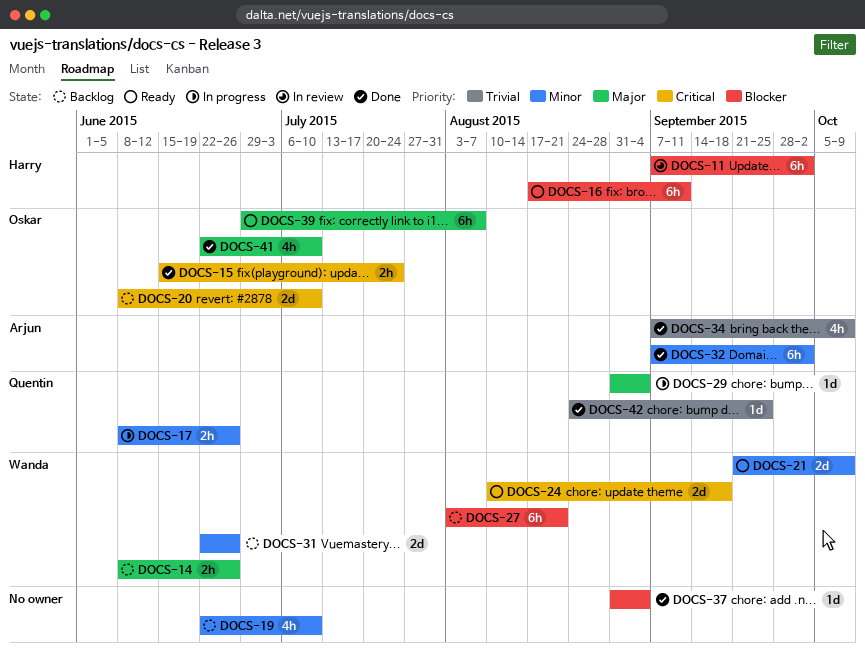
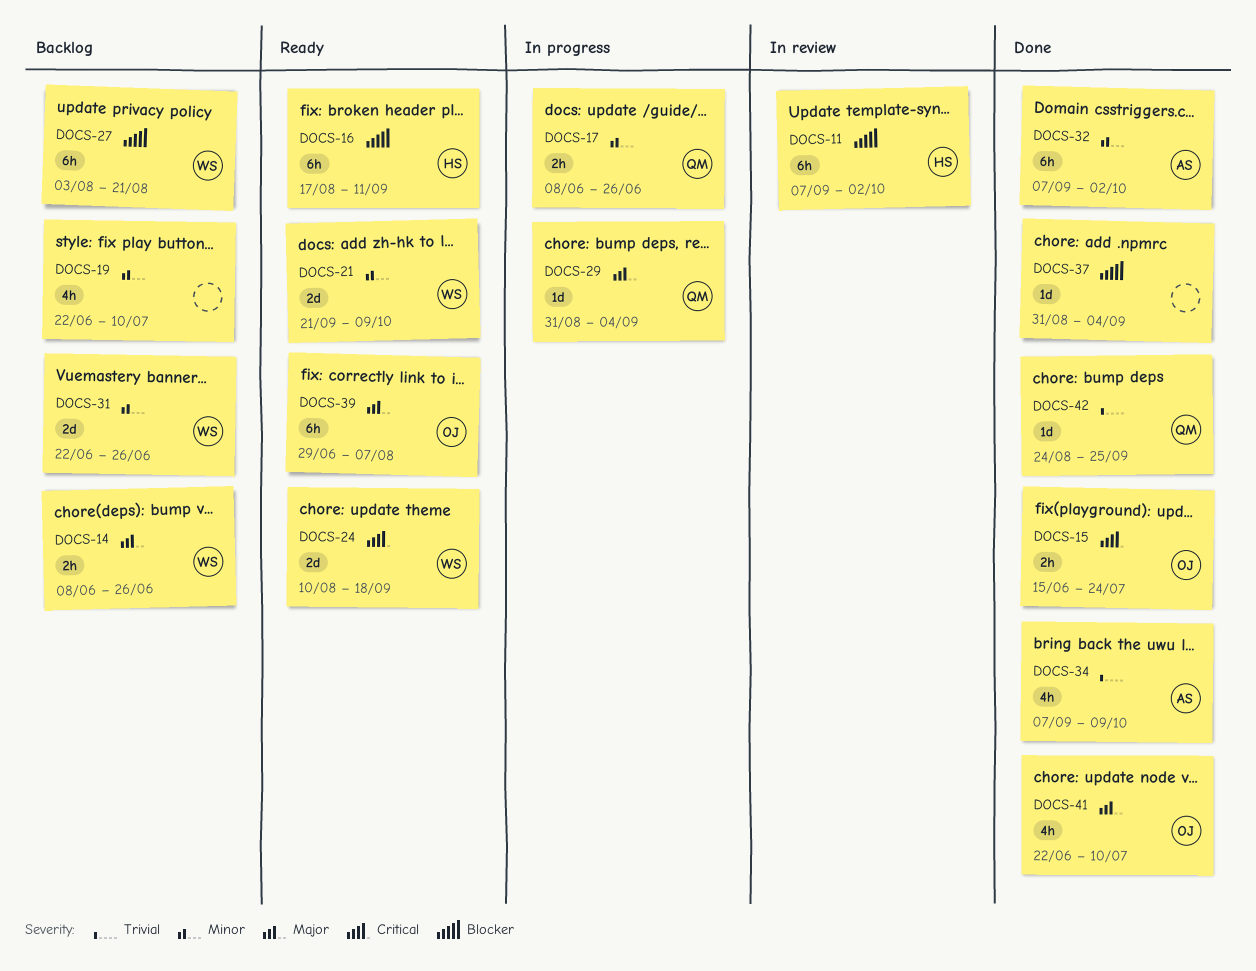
DOCS-20: present -> none

